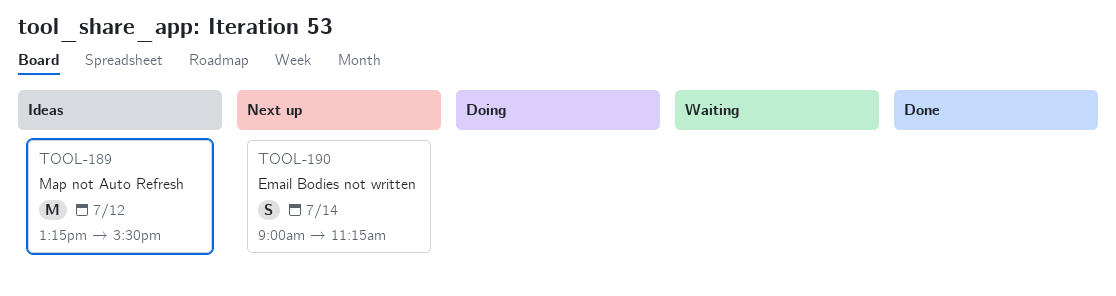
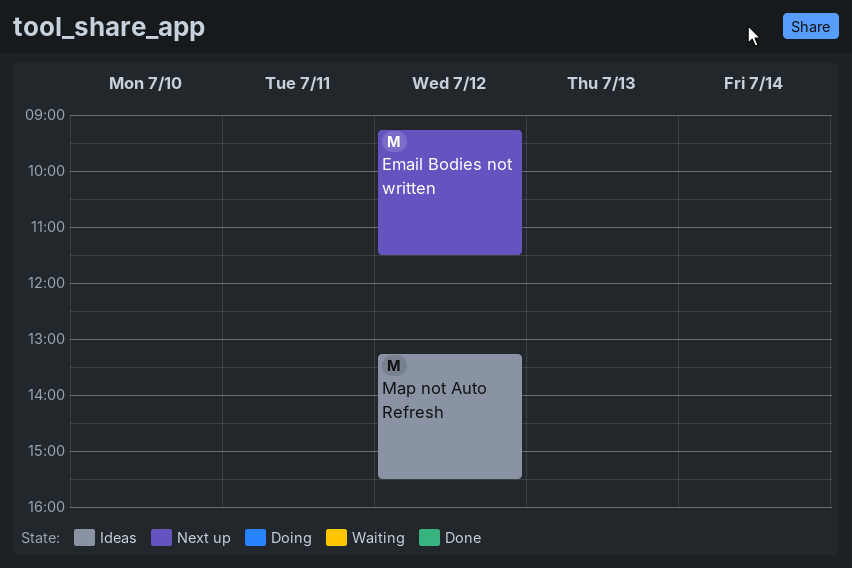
Email Bodies not written, estimate: S -> M
Email Bodies not written, day: Jul 14 -> Jul 12
Email Bodies not written, begins: 09:00 -> 09:15
Email Bodies not written, ends: 11:15 -> 11:30

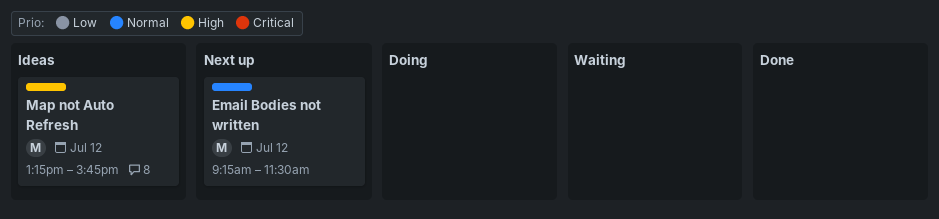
Map not Auto Refresh, ends: 15:30 -> 15:45

